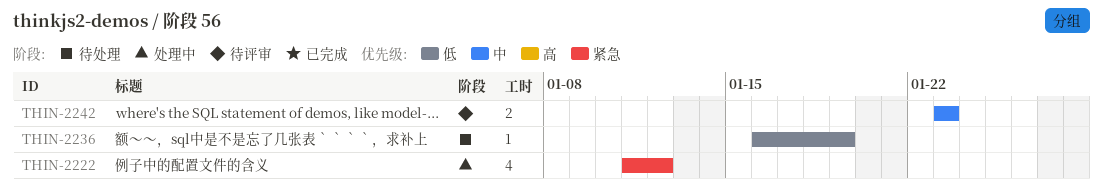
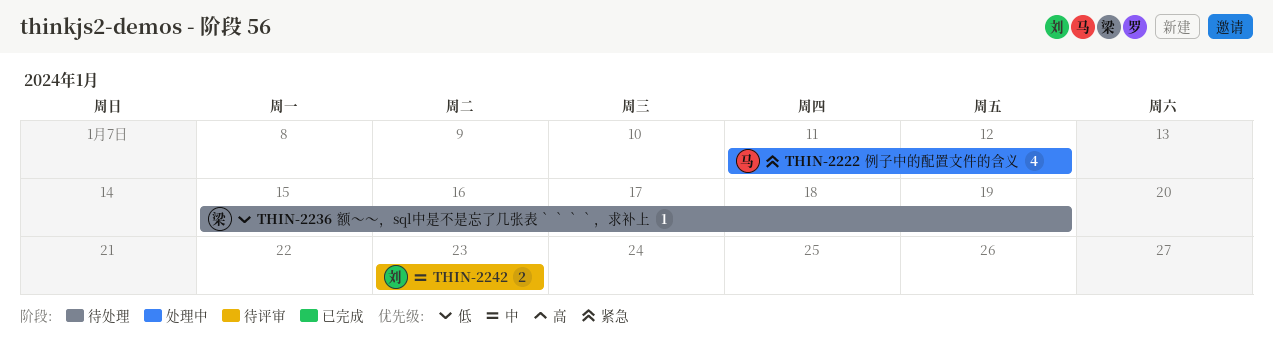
THIN-2236, start: Jan 16 -> Jan 15

